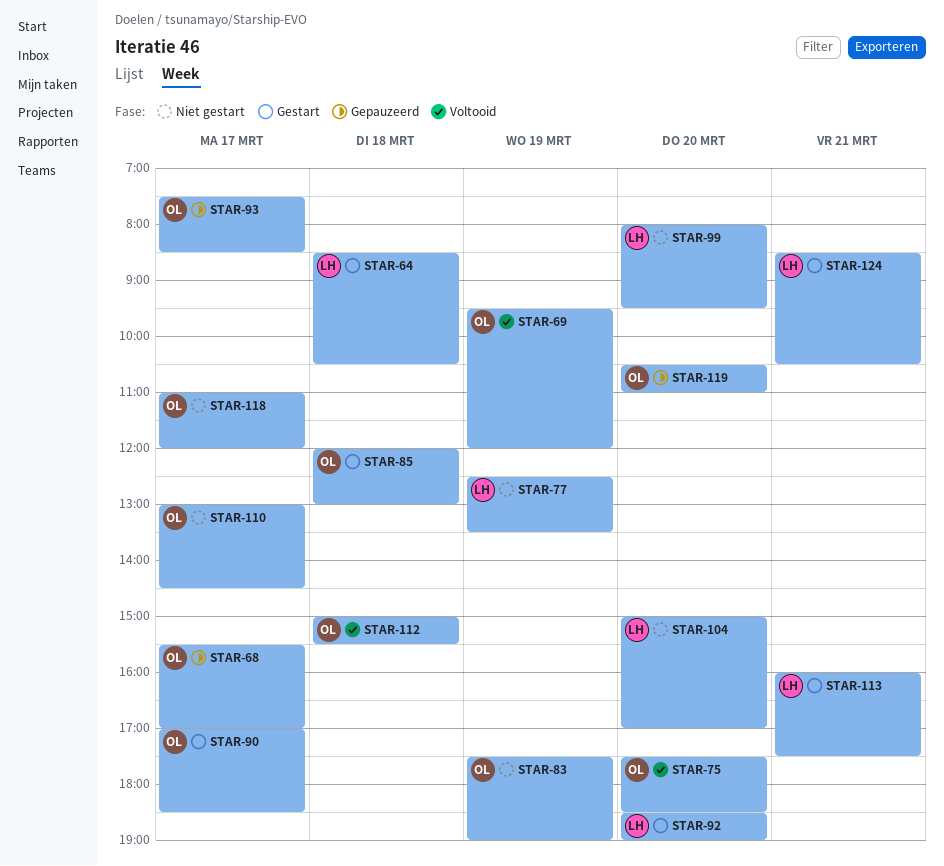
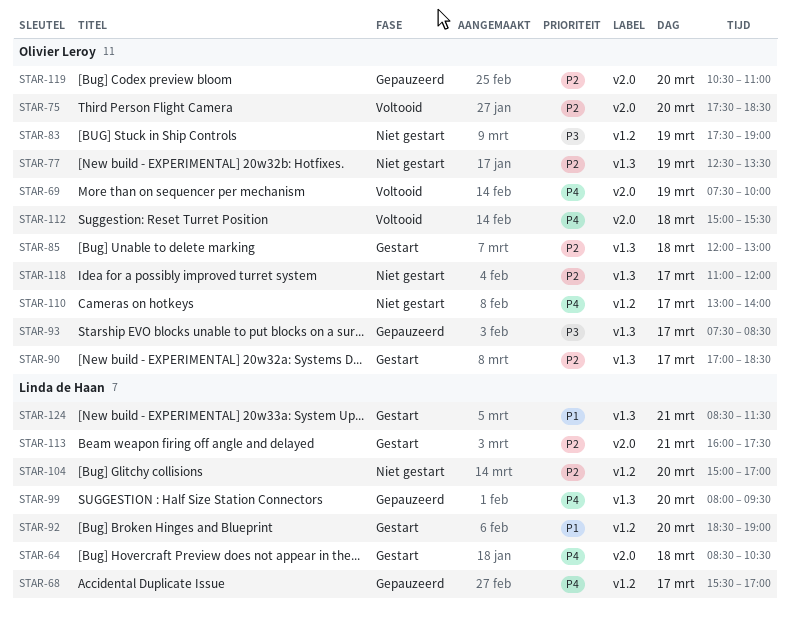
STAR-68, owner: Olivier Leroy -> Linda de Haan
STAR-69, begins: 09:30 -> 07:30
STAR-69, ends: 12:00 -> 10:00
STAR-77, owner: Linda de Haan -> Olivier Leroy
STAR-99, status: Niet gestart -> Gepauzeerd
STAR-110, ends: 14:30 -> 14:00
STAR-124, ends: 10:30 -> 11:30

